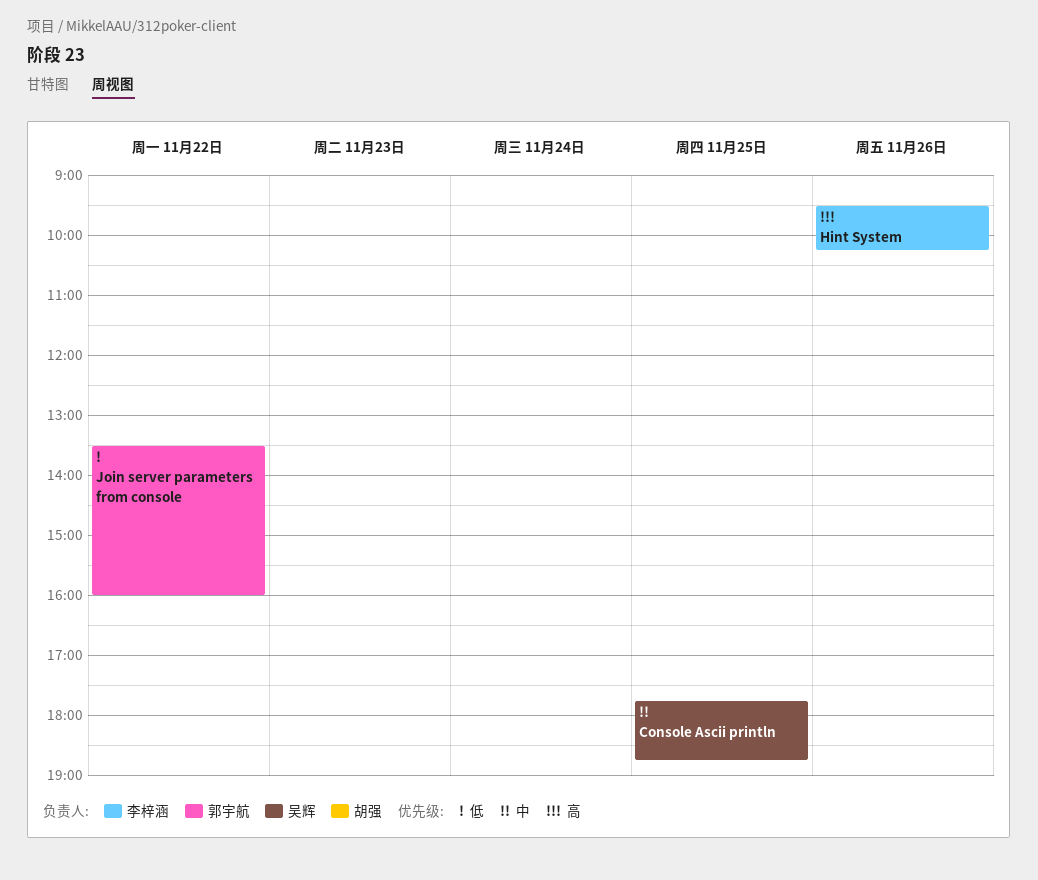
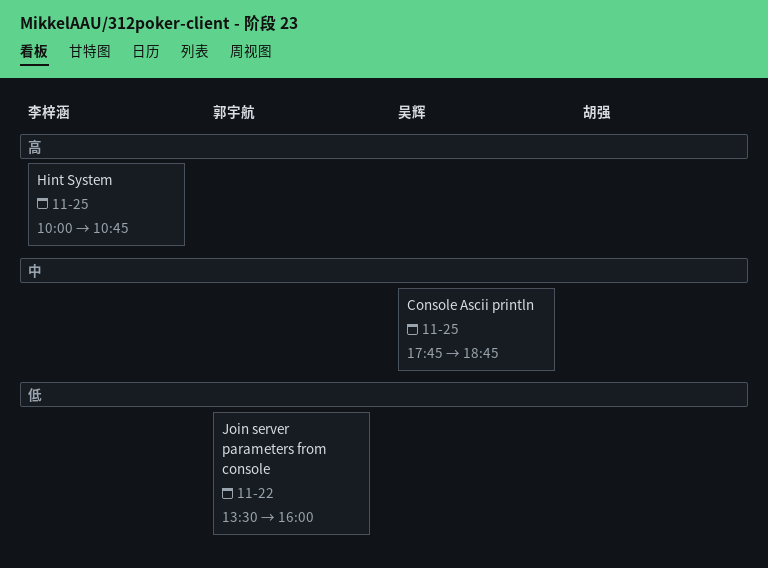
Hint System, day: Nov 26 -> Nov 25
Hint System, begins: 09:30 -> 10:00
Hint System, ends: 10:15 -> 10:45

